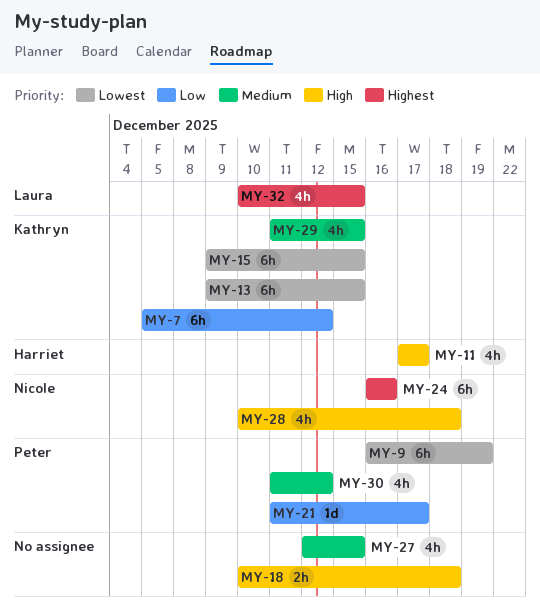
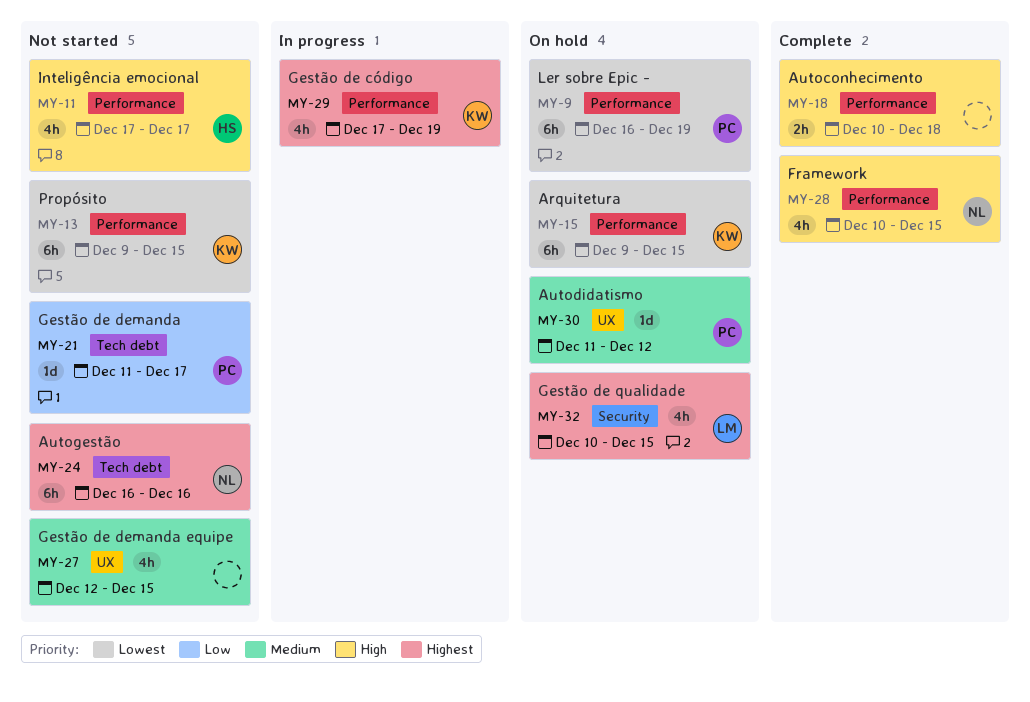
MY-7: present -> none
MY-28, due: Dec 18 -> Dec 15
MY-29, priority: Medium -> Highest
MY-29, start: Dec 11 -> Dec 17
MY-29, due: Dec 15 -> Dec 19
MY-30, estimate: 4h -> 1d

